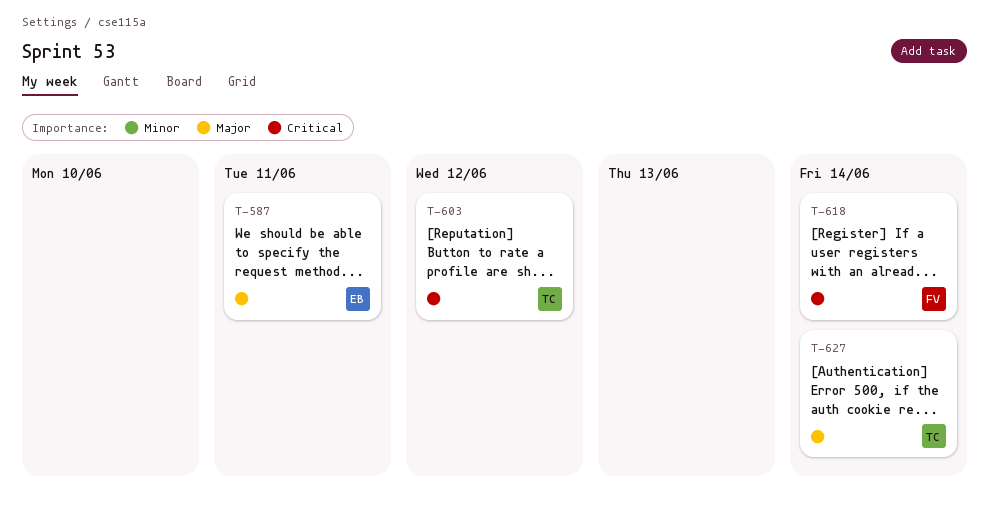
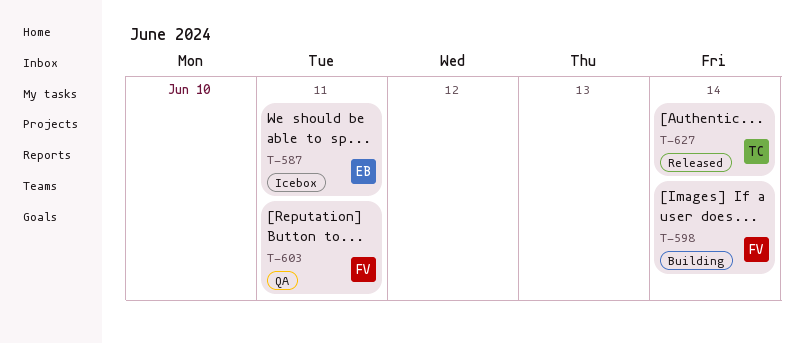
T-598: none -> present
T-603, owner: TC -> FV
T-603, due: Jun 12 -> Jun 11
T-618: present -> none

